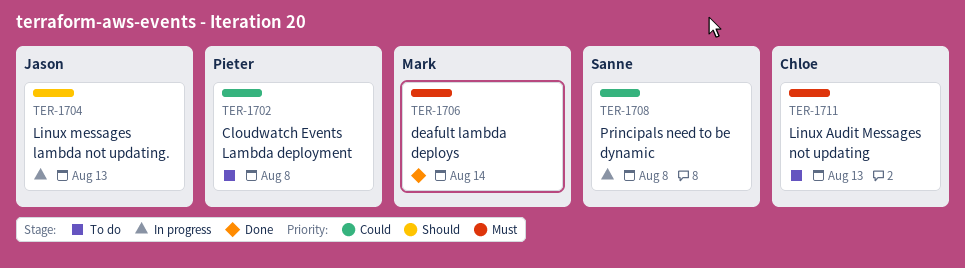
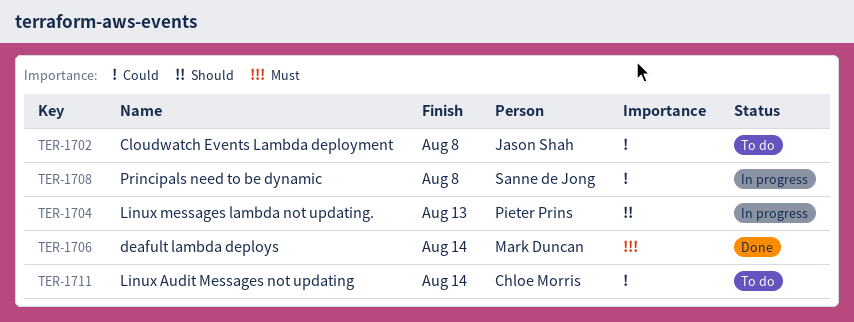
TER-1702, owner: Pieter Prins -> Jason Shah
TER-1704, owner: Jason Shah -> Pieter Prins
TER-1711, priority: Must -> Could
TER-1711, due: Aug 13 -> Aug 14

